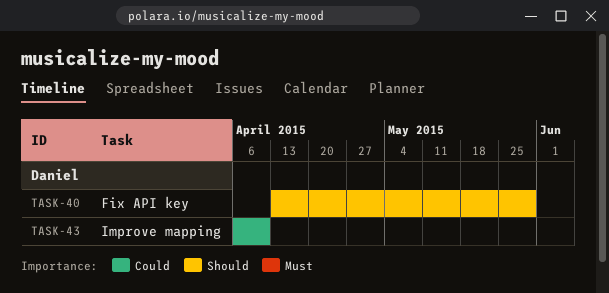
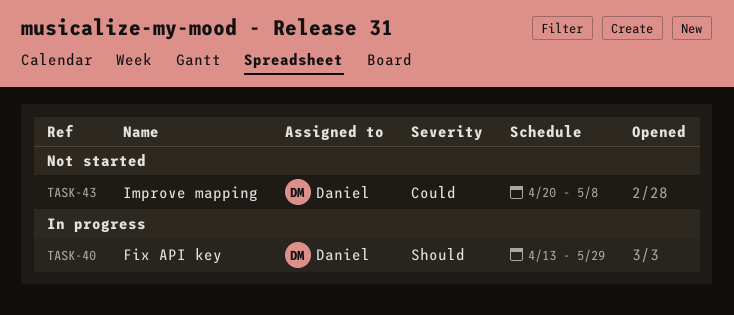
TASK-43, start: Apr 6 -> Apr 20
TASK-43, due: Apr 10 -> May 8

